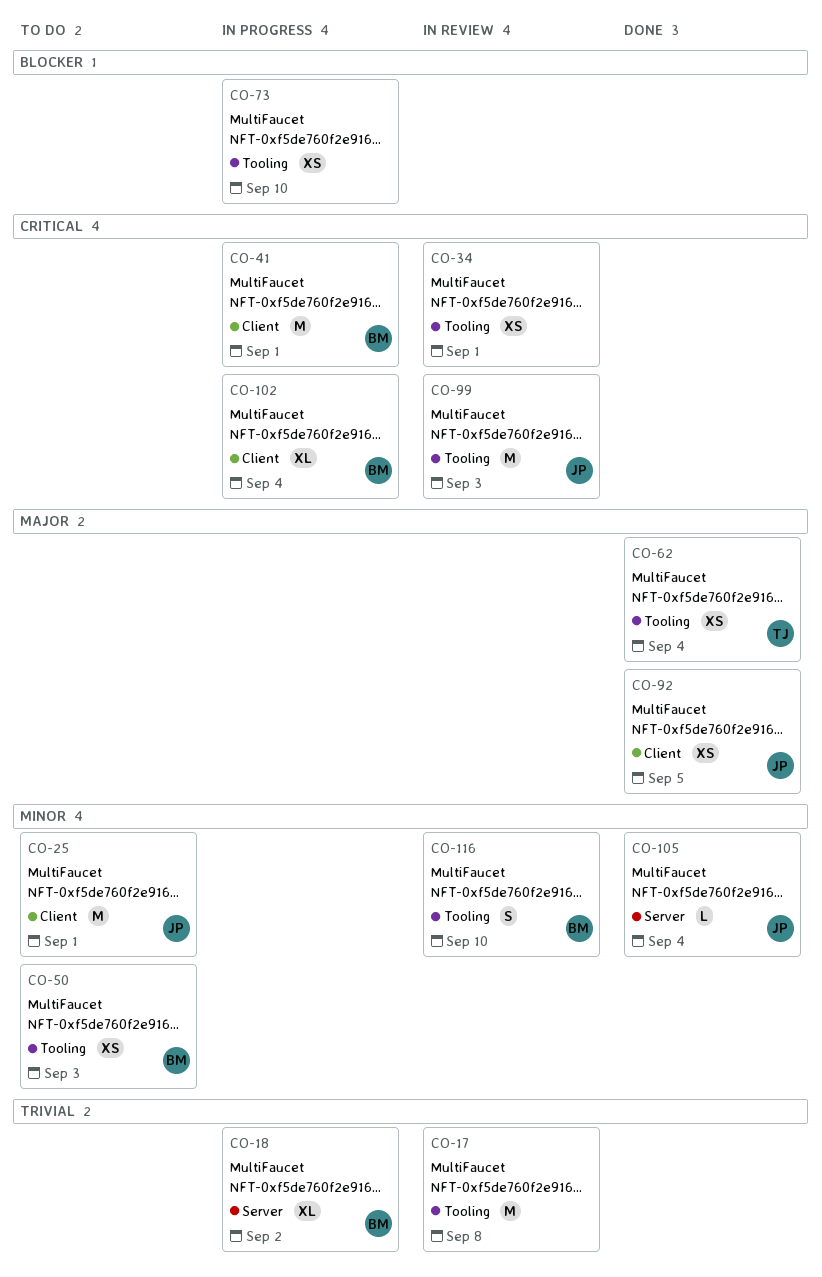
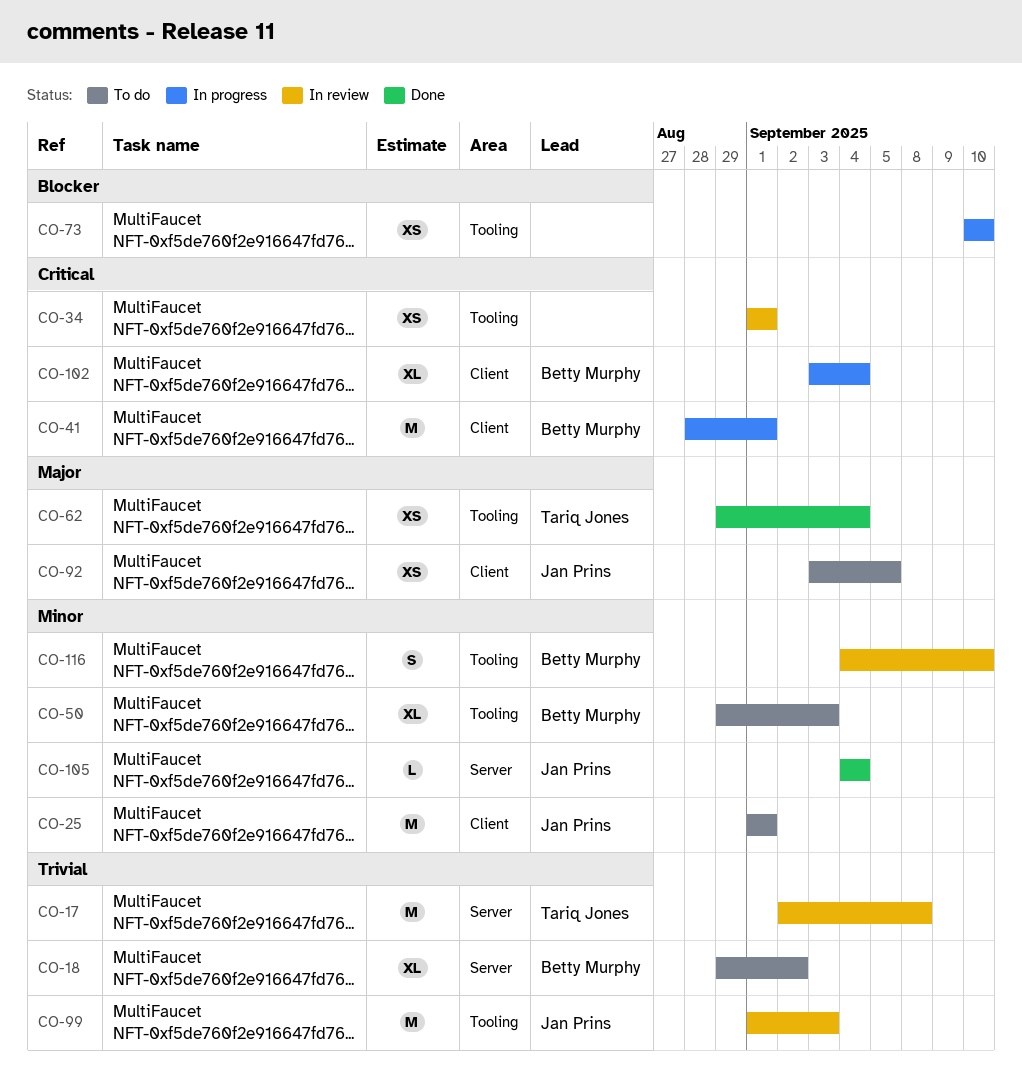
CO-17, owner: none -> Tariq Jones
CO-17, label: Tooling -> Server
CO-18, status: In progress -> To do
CO-50, estimate: XS -> XL
CO-92, status: Done -> To do
CO-99, priority: Critical -> Trivial

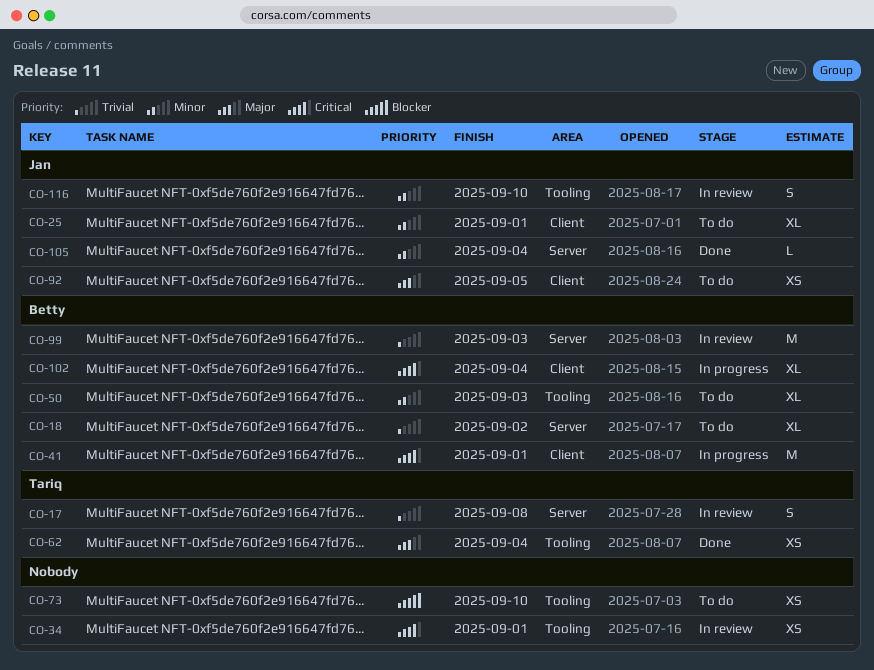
CO-17, estimate: M -> S
CO-25, estimate: M -> XL
CO-73, status: In progress -> To do
CO-99, owner: Jan Prins -> Betty Murphy
CO-99, label: Tooling -> Server
CO-116, owner: Betty Murphy -> Jan Prins

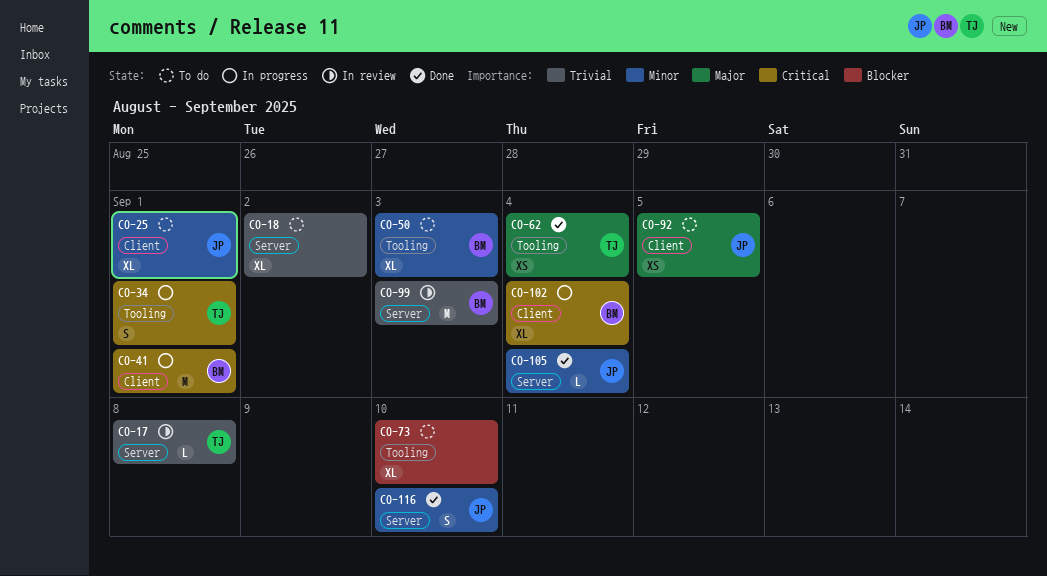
CO-17, estimate: S -> L
CO-18, owner: Betty -> none
CO-34, status: In review -> In progress
CO-34, owner: none -> Tariq
CO-34, estimate: XS -> S
CO-73, estimate: XS -> XL
CO-116, status: In review -> Done
CO-116, label: Tooling -> Server

